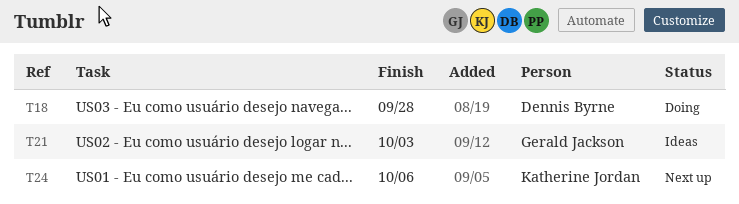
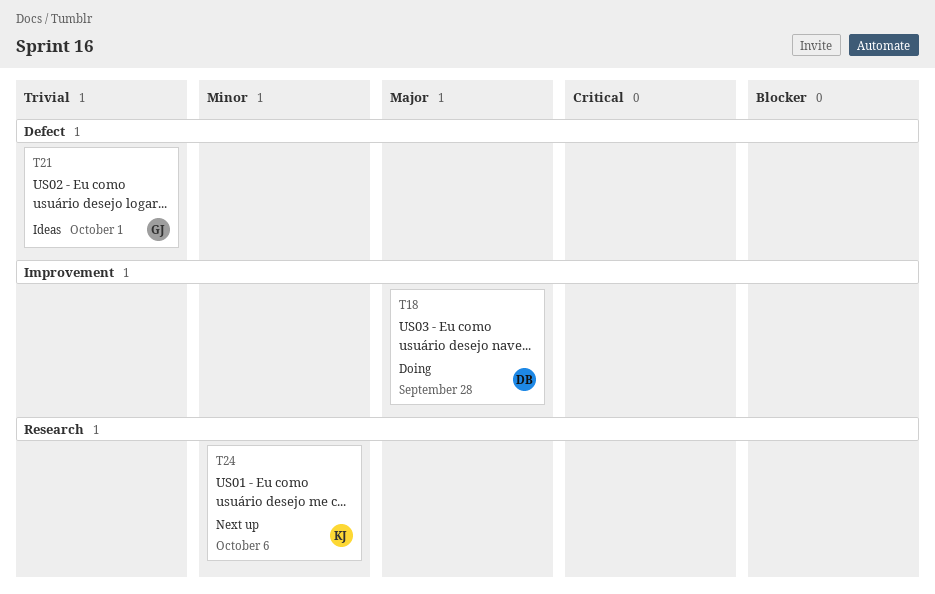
T21, due: Oct 3 -> Oct 1

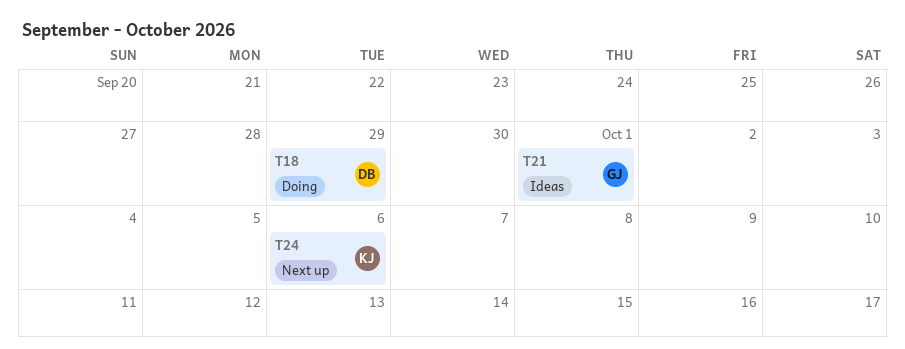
T18, due: Sep 28 -> Sep 29

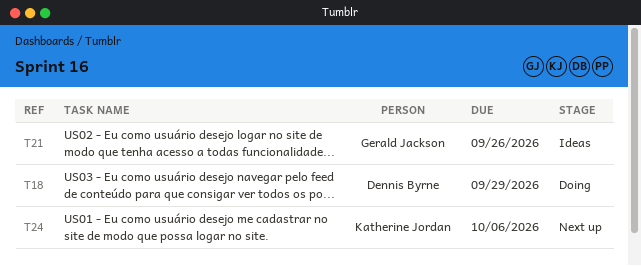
T21, due: Oct 1 -> Sep 26

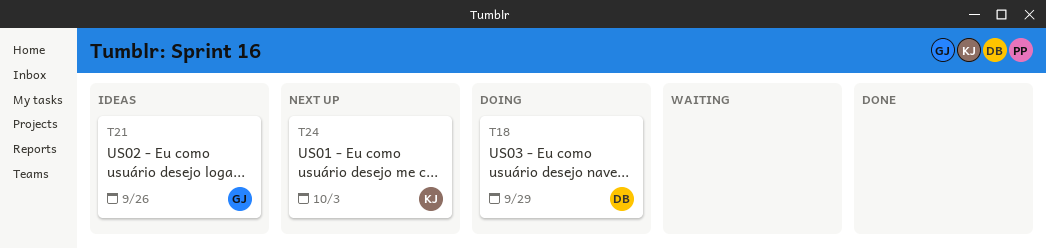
T24, due: Oct 6 -> Oct 3

